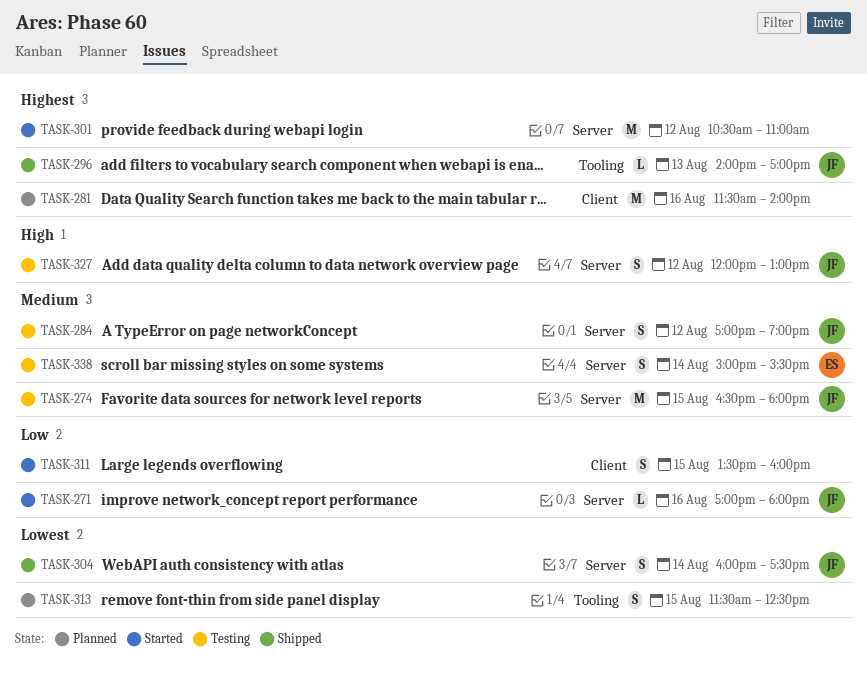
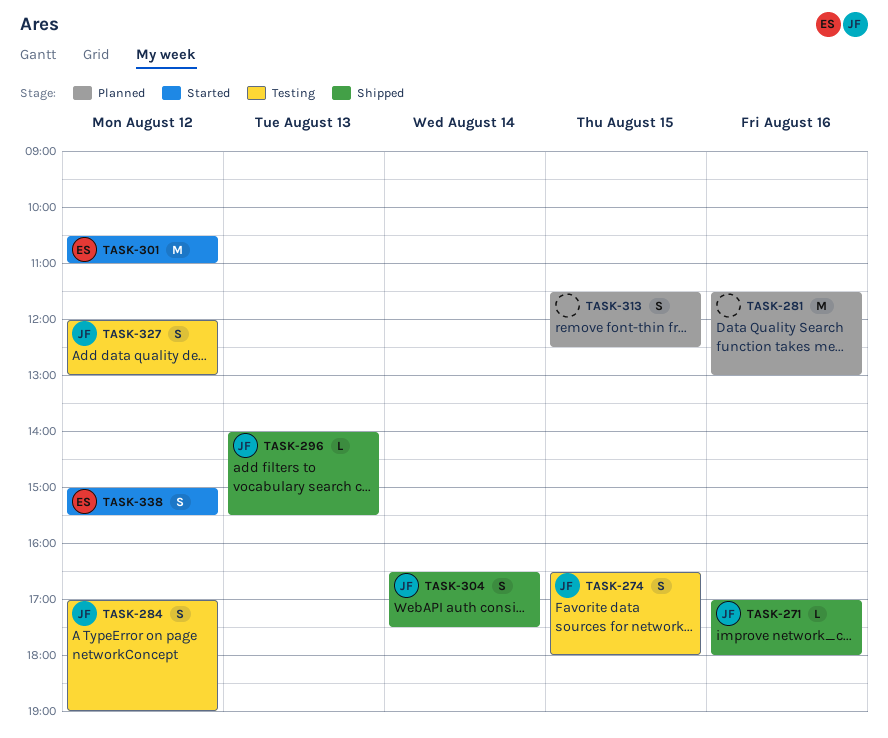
TASK-271, status: Started -> Shipped
TASK-274, estimate: M -> S
TASK-281, ends: 14:00 -> 13:00
TASK-296, ends: 17:00 -> 15:30
TASK-301, owner: none -> ES
TASK-304, begins: 16:00 -> 16:30
TASK-311: present -> none
TASK-338, status: Testing -> Started
TASK-338, day: Aug 14 -> Aug 12

